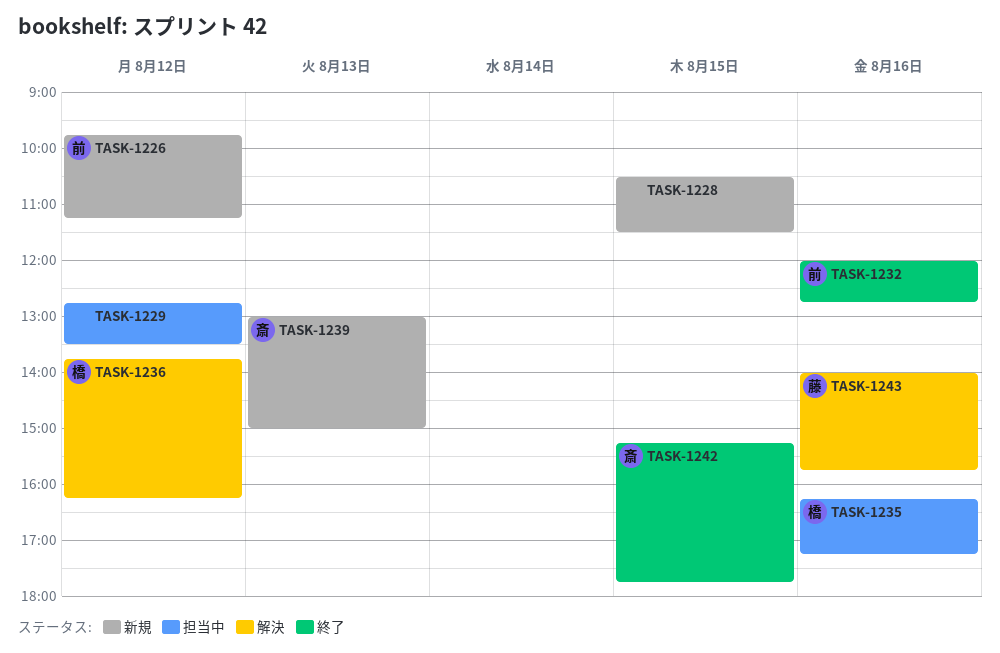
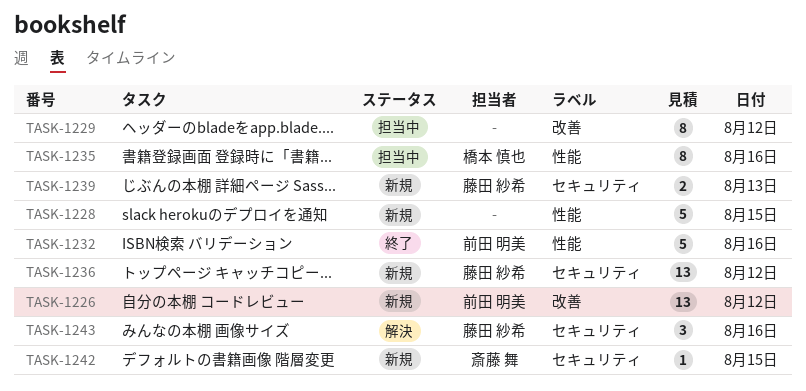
TASK-1236, status: 解決 -> 新規
TASK-1236, owner: 橋本 慎也 -> 藤田 紗希
TASK-1239, owner: 斎藤 舞 -> 藤田 紗希
TASK-1242, status: 終了 -> 新規

